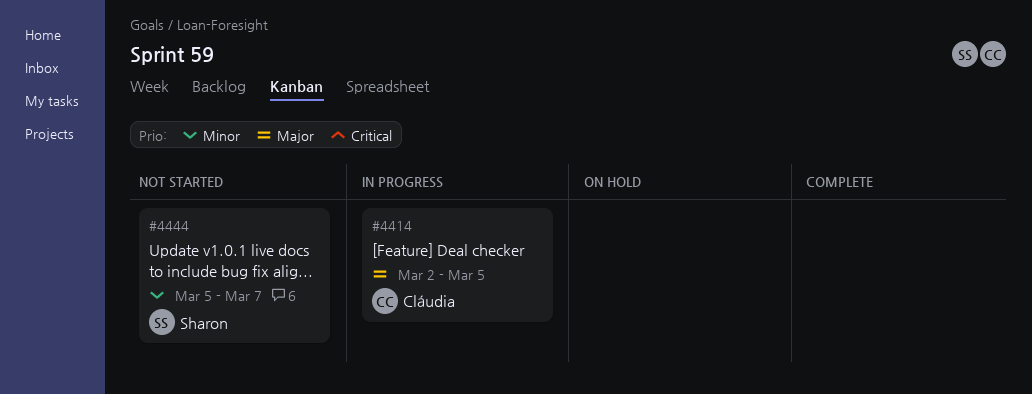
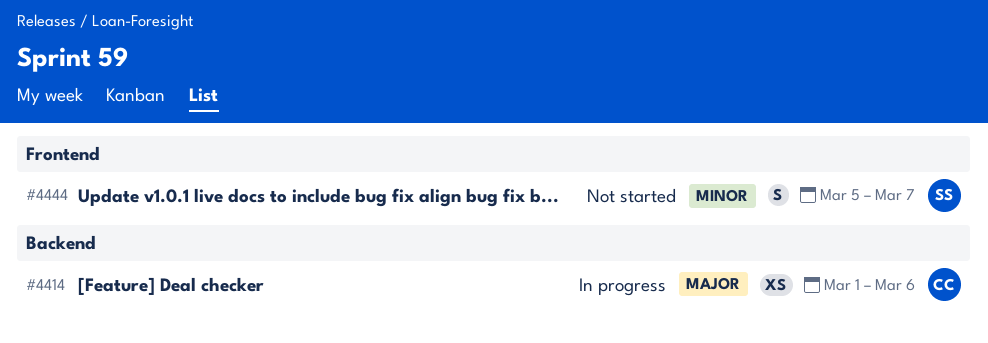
#4414, start: Mar 2 -> Mar 1
#4414, due: Mar 5 -> Mar 6

